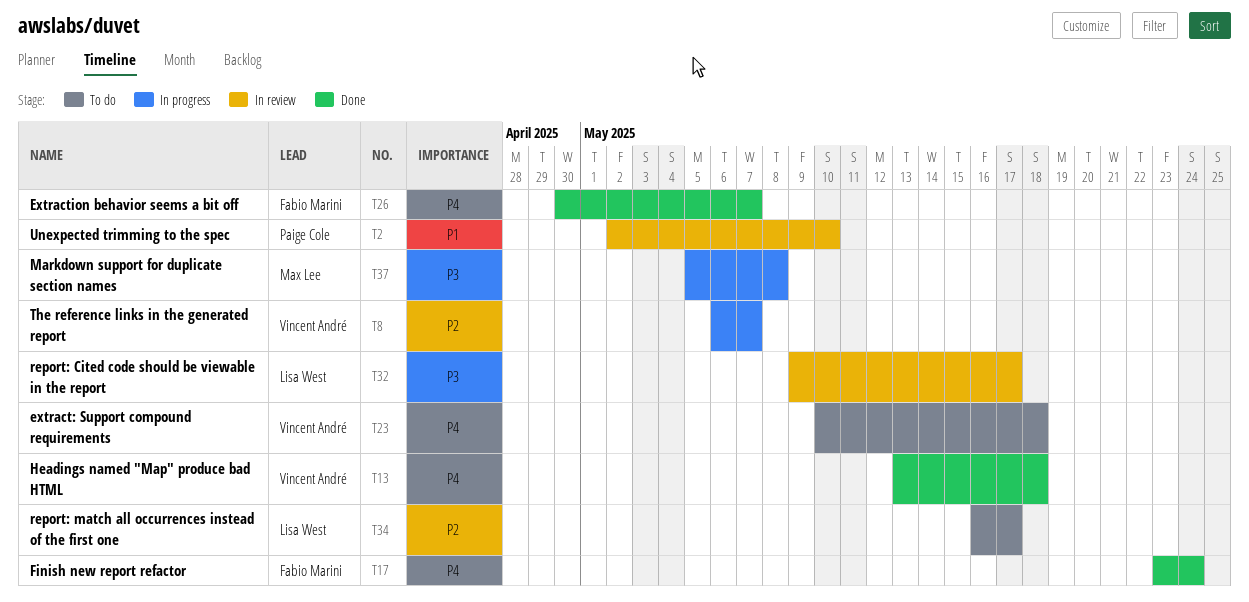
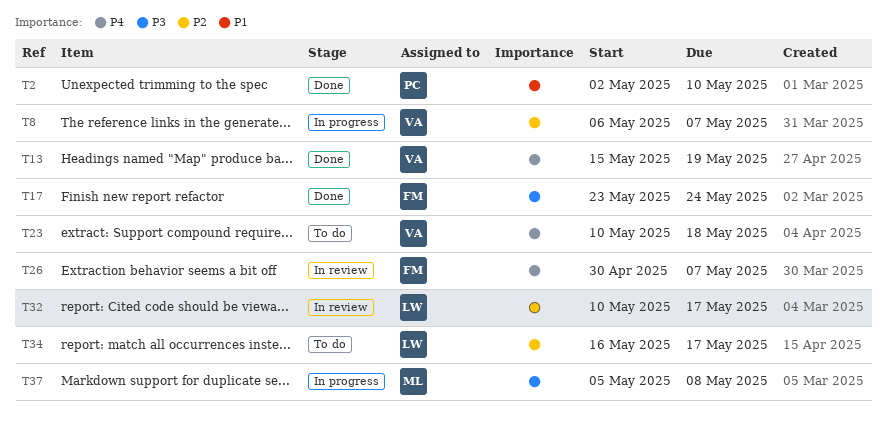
T2, status: In review -> Done
T13, start: May 13 -> May 15
T13, due: May 18 -> May 19
T17, priority: P4 -> P3
T26, status: Done -> In review
T32, priority: P3 -> P2
T32, start: May 9 -> May 10

